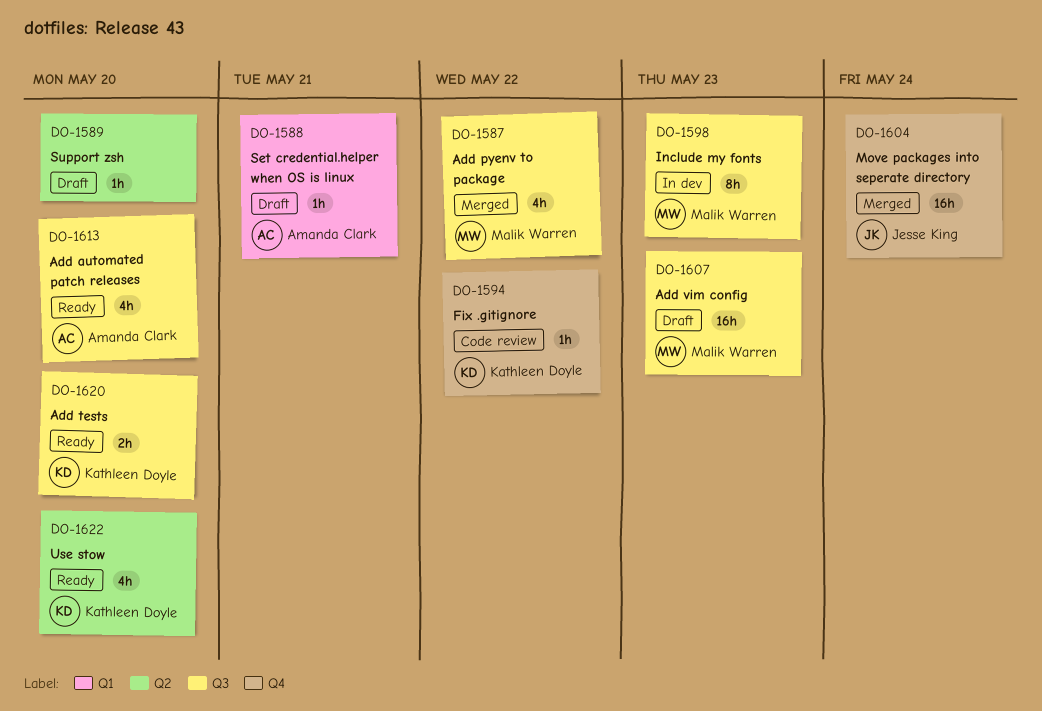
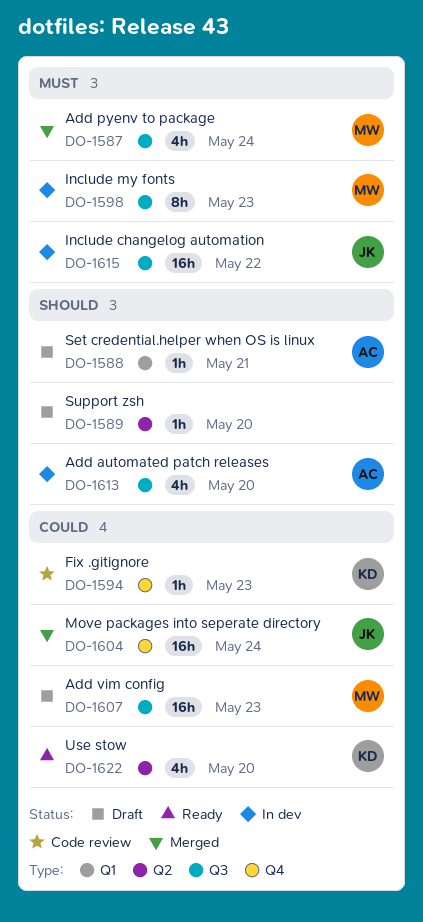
DO-1587, due: May 22 -> May 24
DO-1594, due: May 22 -> May 23
DO-1613, status: Ready -> In dev
DO-1615: none -> present
DO-1620: present -> none

